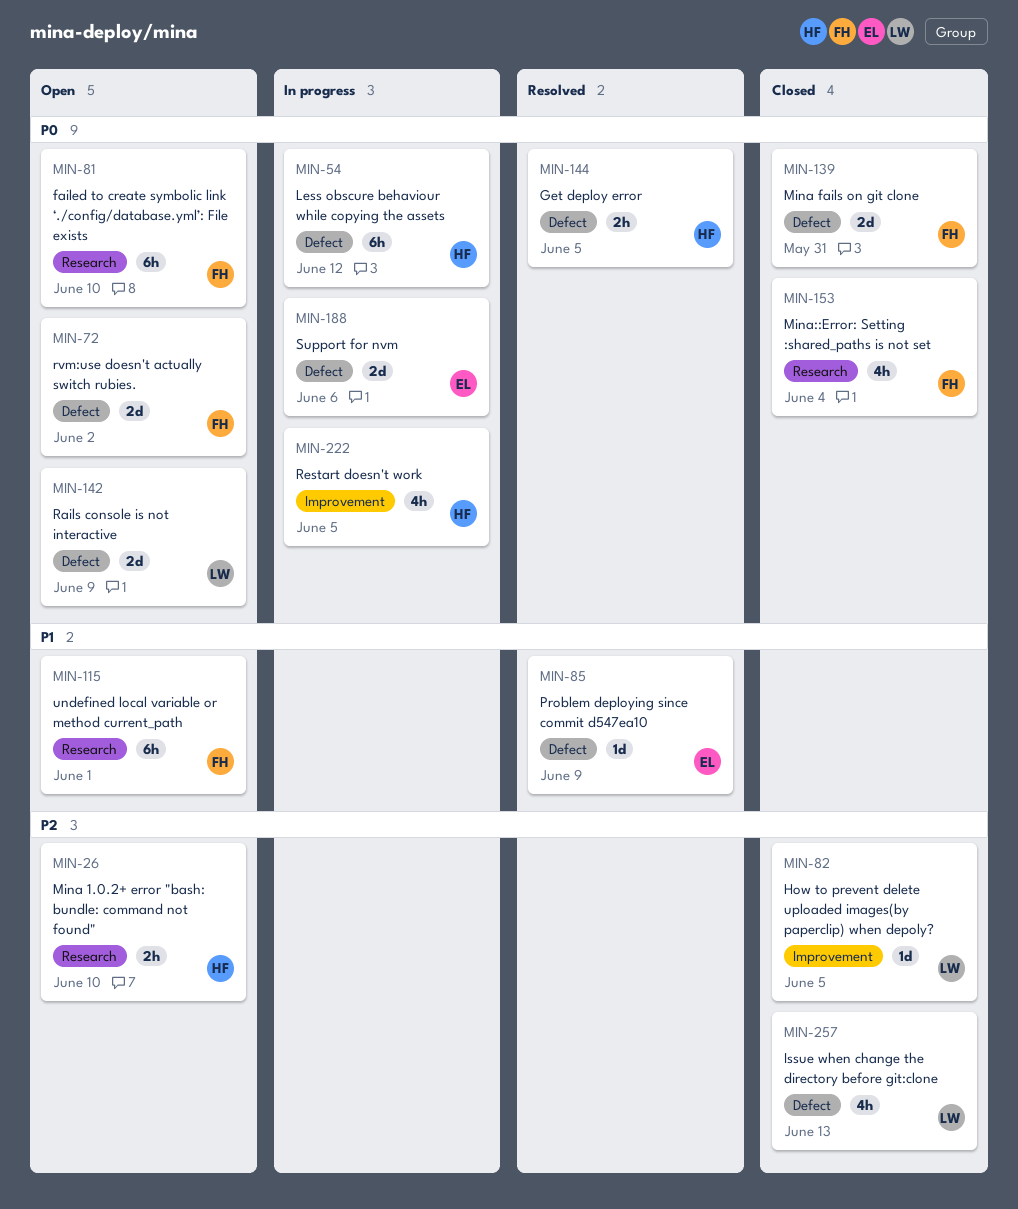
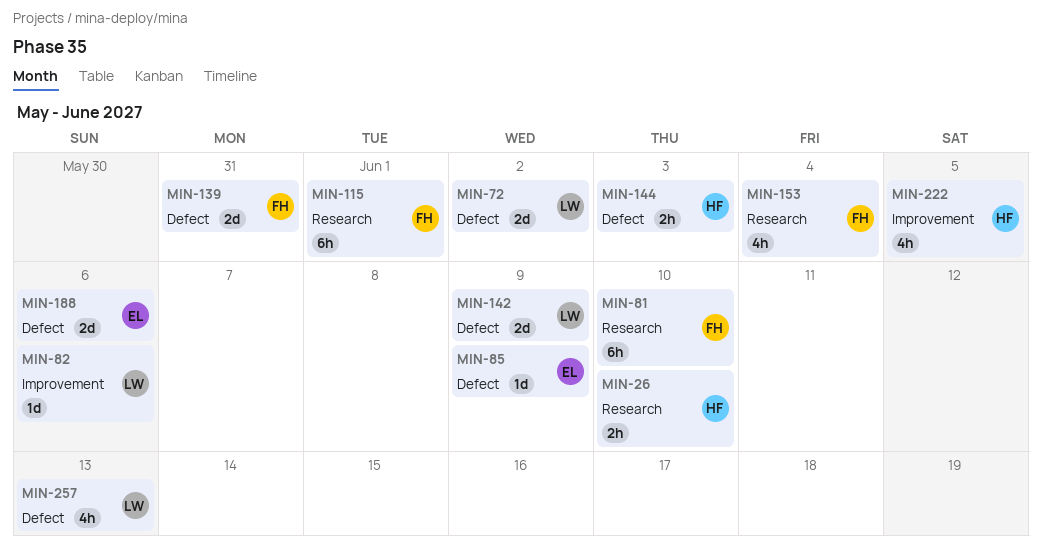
MIN-54: present -> none
MIN-72, owner: FH -> LW
MIN-82, due: Jun 5 -> Jun 6
MIN-144, due: Jun 5 -> Jun 3

